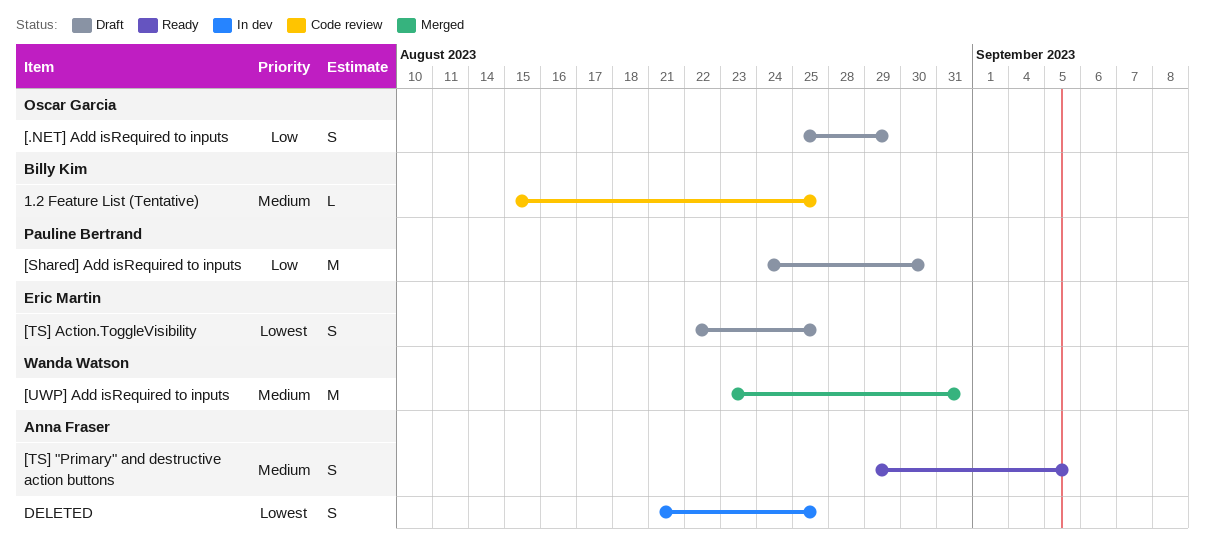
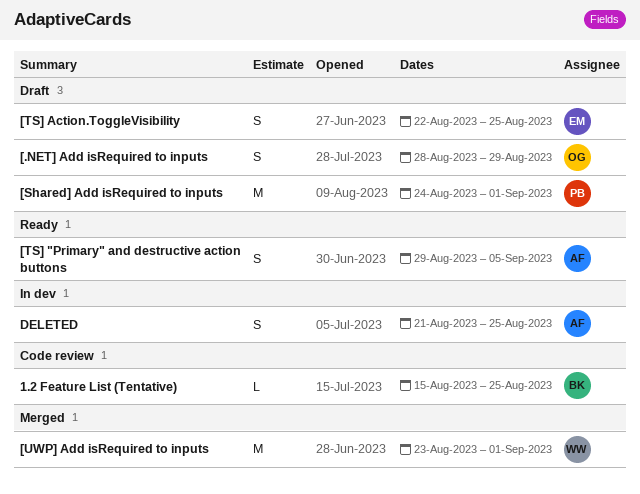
[.NET] Add isRequired to inputs, start: Aug 25 -> Aug 28
[Shared] Add isRequired to inputs, due: Aug 30 -> Sep 1
[UWP] Add isRequired to inputs, due: Aug 31 -> Sep 1

